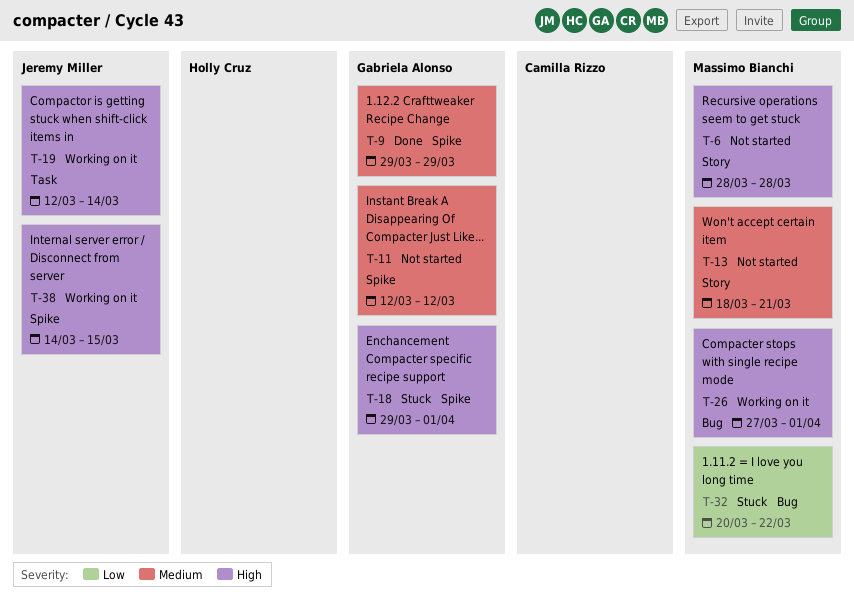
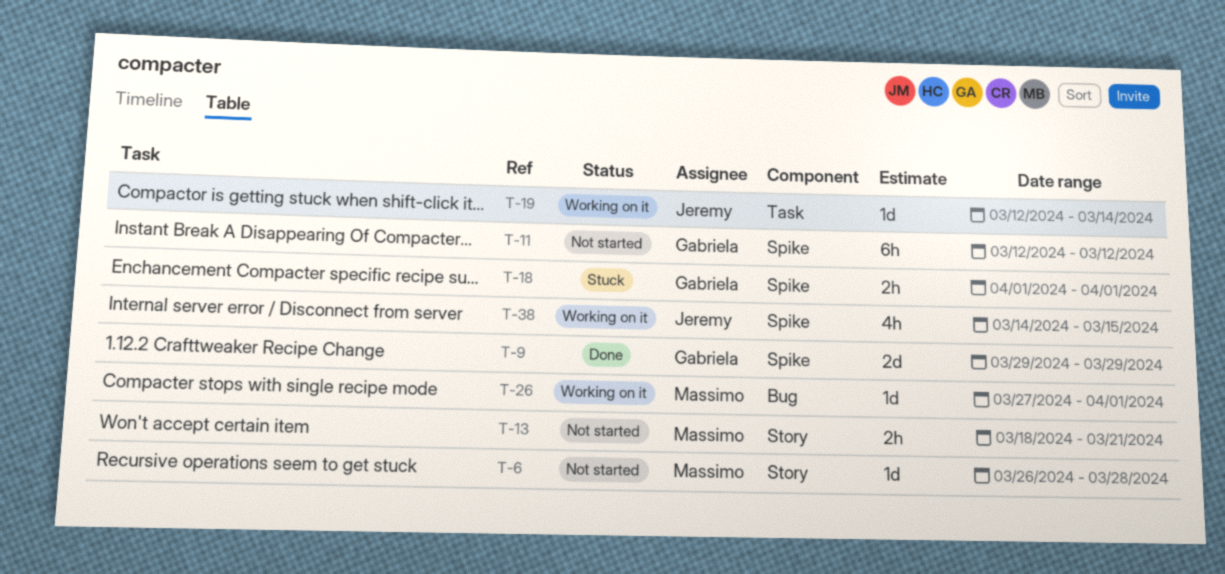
T-6, start: Mar 28 -> Mar 26
T-18, start: Mar 29 -> Apr 1
T-32: present -> none

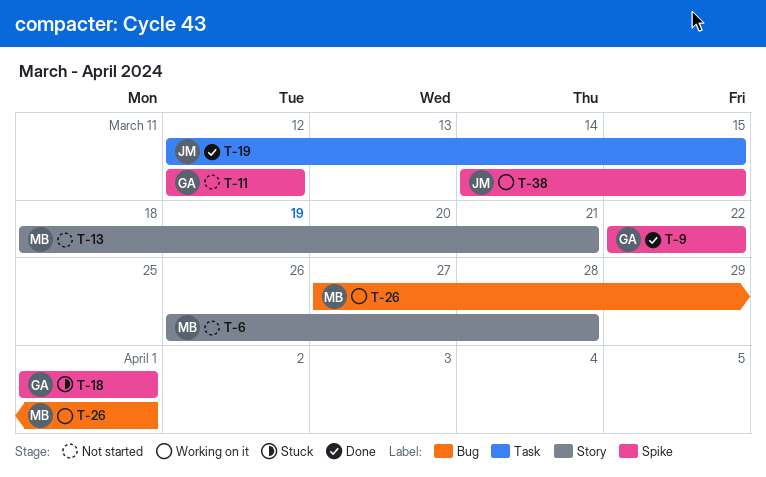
T-9, start: Mar 29 -> Mar 22
T-9, due: Mar 29 -> Mar 22
T-19, status: Working on it -> Done
T-19, due: Mar 14 -> Mar 15

